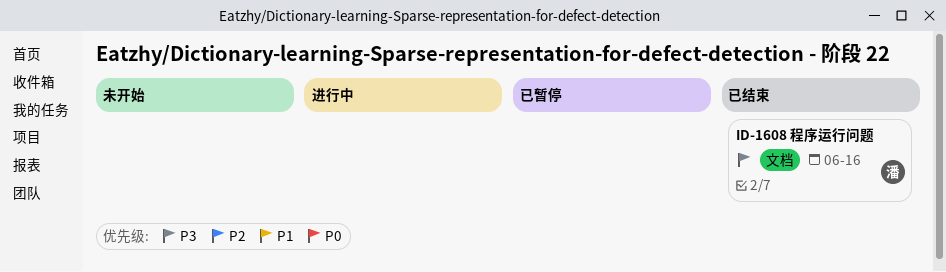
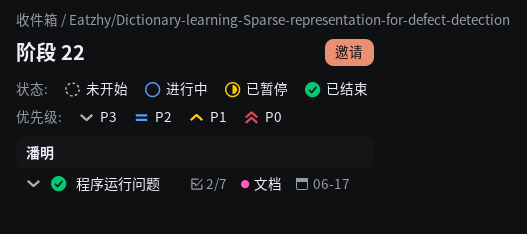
程序运行问题, due: Jun 16 -> Jun 17

